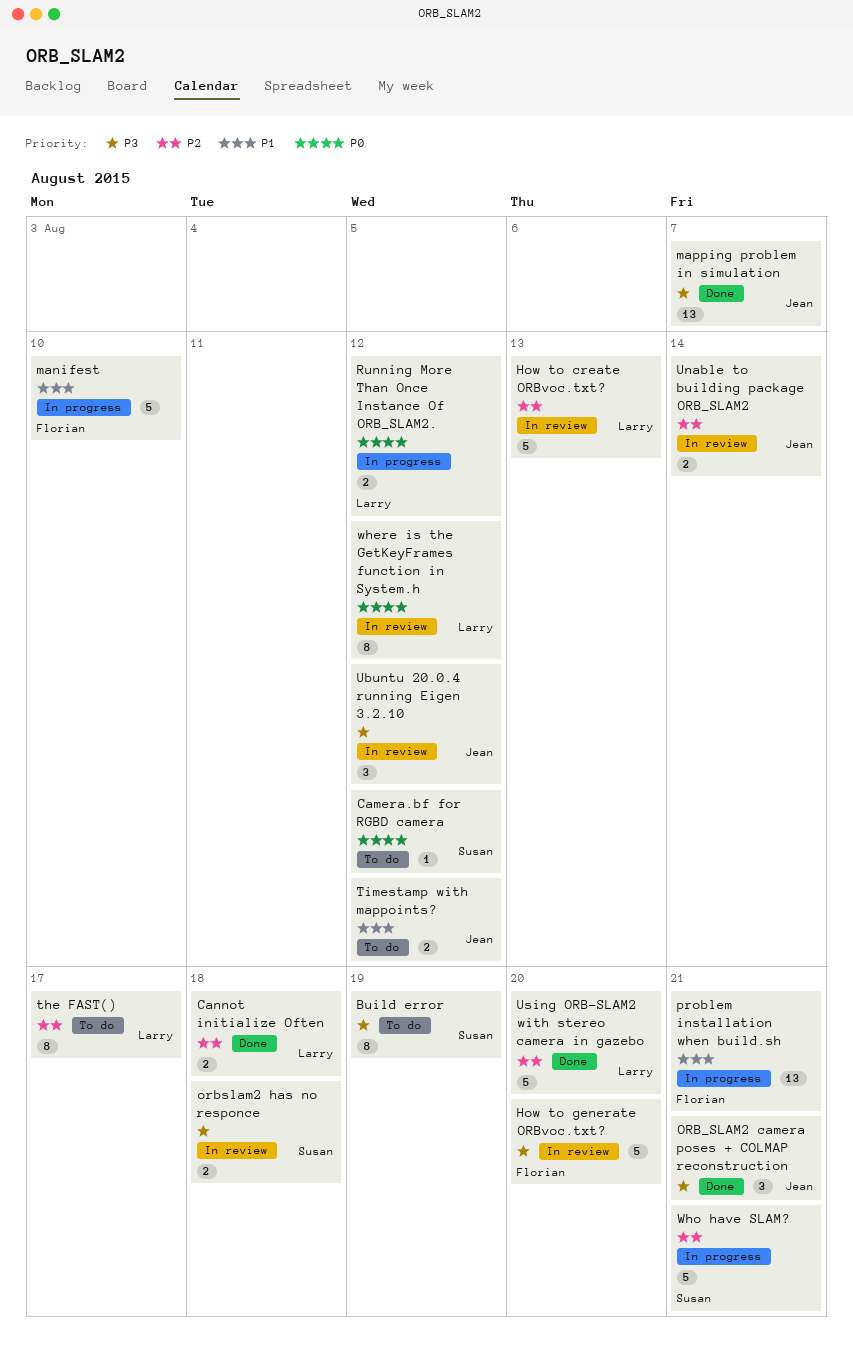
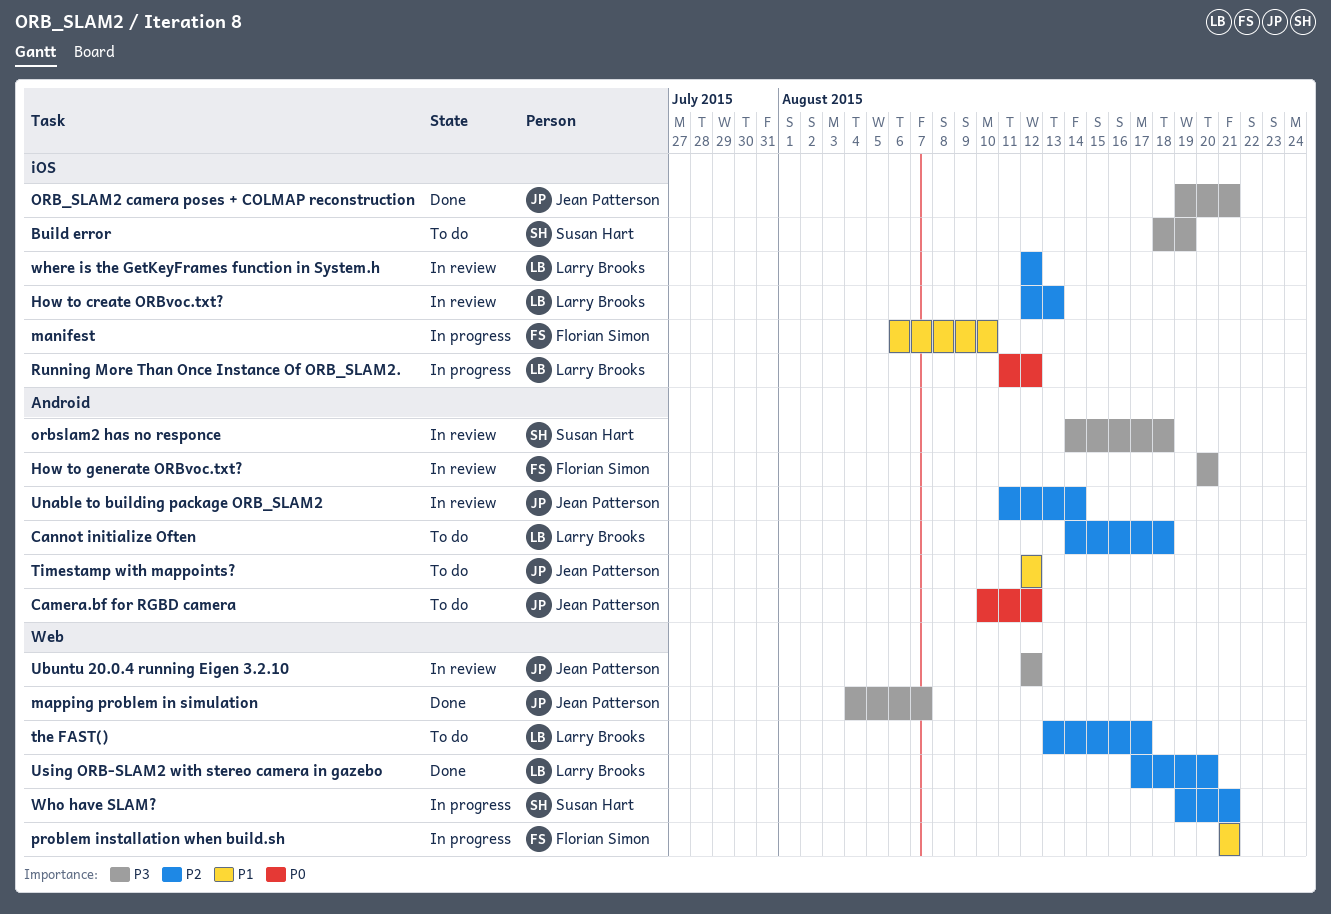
Camera.bf for RGBD camera, owner: Susan Hart -> Jean Patterson
Cannot initialize Often, status: Done -> To do
where is the GetKeyFrames function in System.h, priority: P0 -> P2

